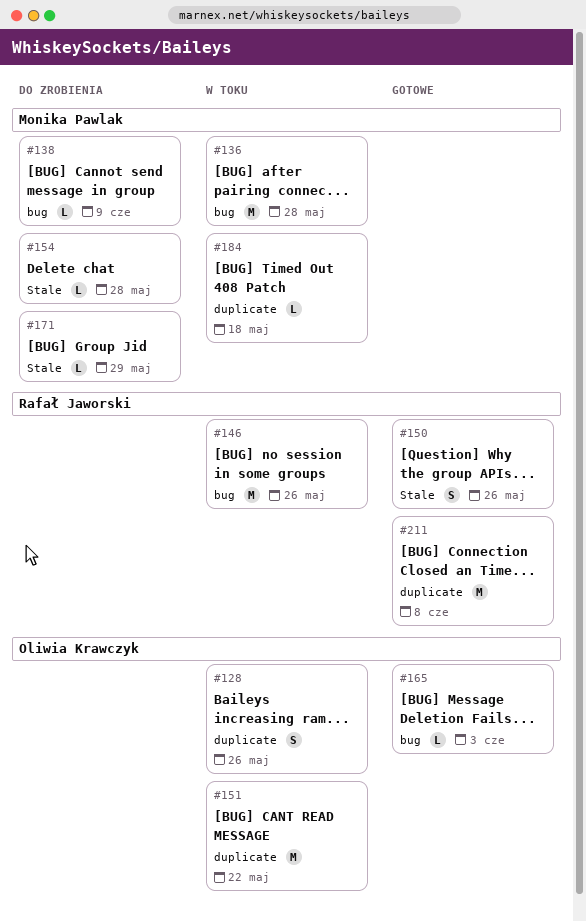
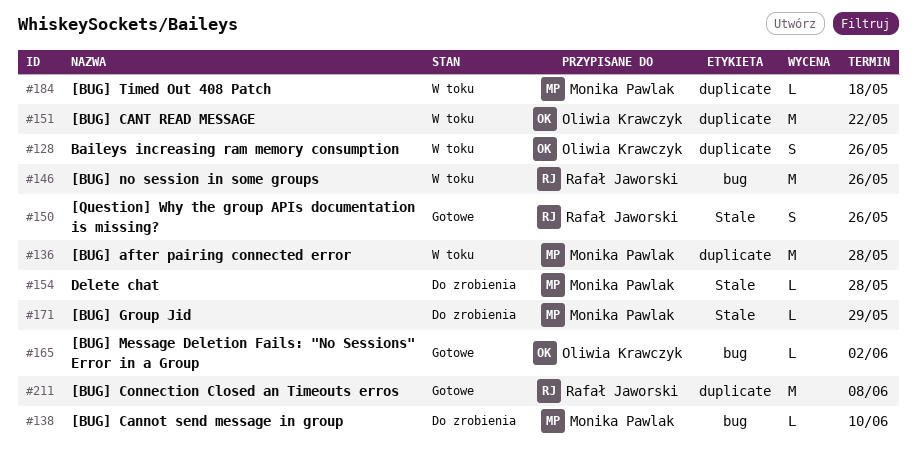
#136, label: bug -> duplicate
#138, due: Jun 9 -> Jun 10
#165, due: Jun 3 -> Jun 2

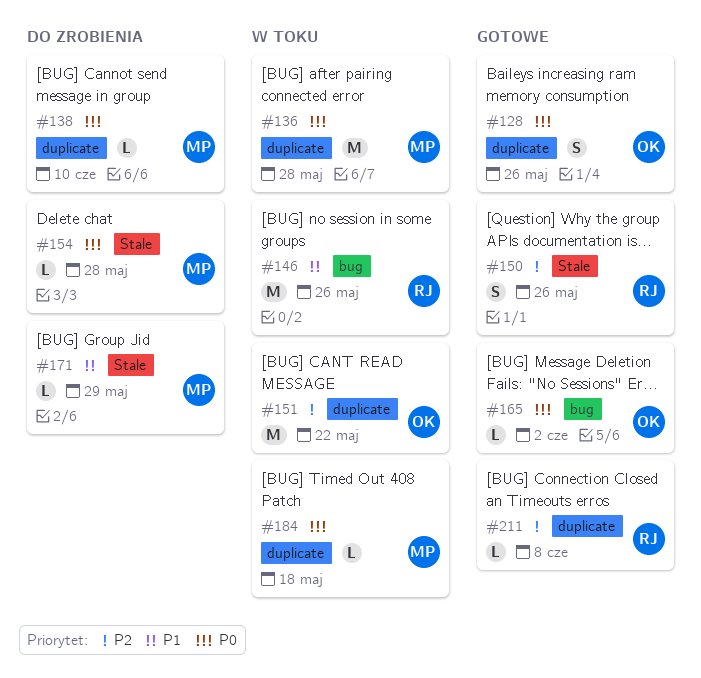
#128, status: W toku -> Gotowe
#138, label: bug -> duplicate
#211, estimate: M -> L

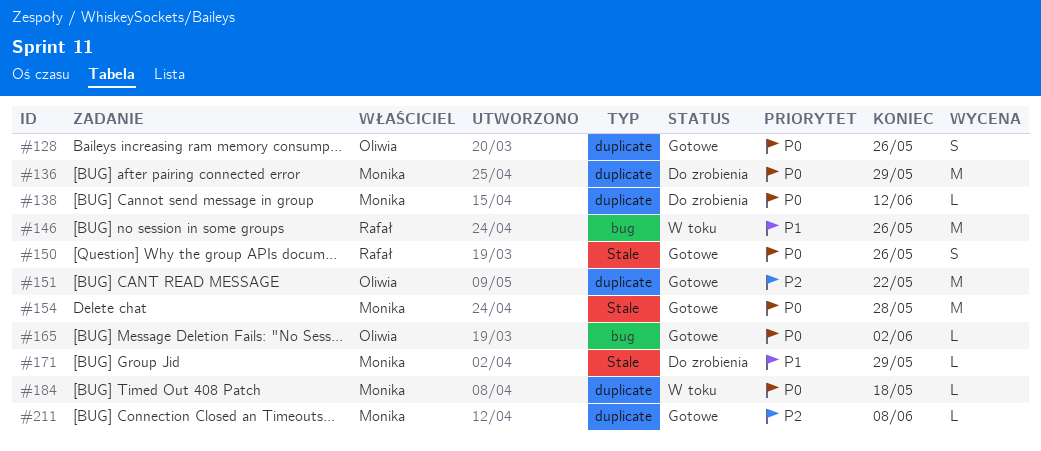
#136, status: W toku -> Do zrobienia
#136, due: May 28 -> May 29
#138, due: Jun 10 -> Jun 12
#150, priority: P2 -> P0
#151, status: W toku -> Gotowe
#154, status: Do zrobienia -> Gotowe
#154, estimate: L -> M
#211, owner: Rafał -> Monika

